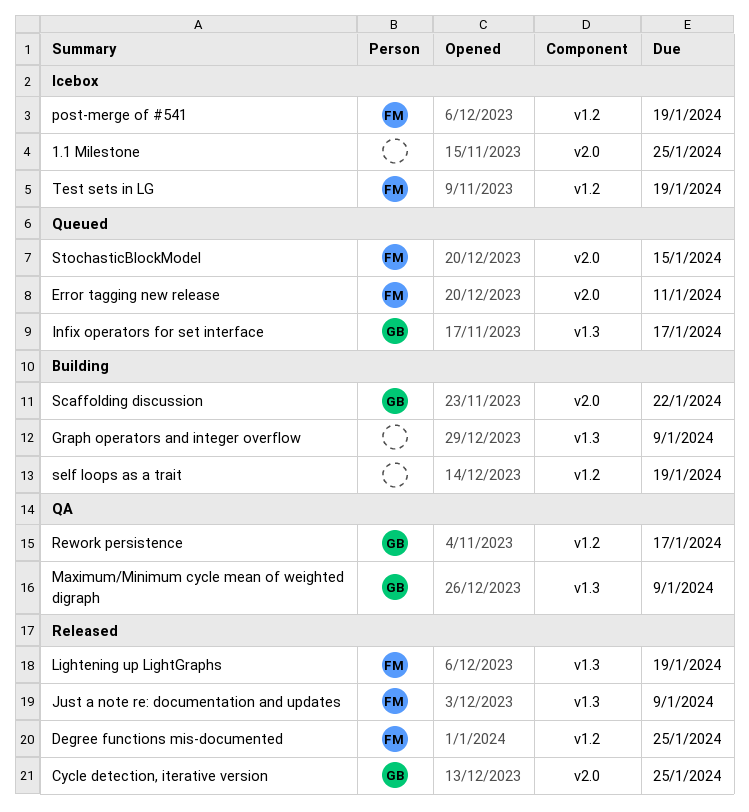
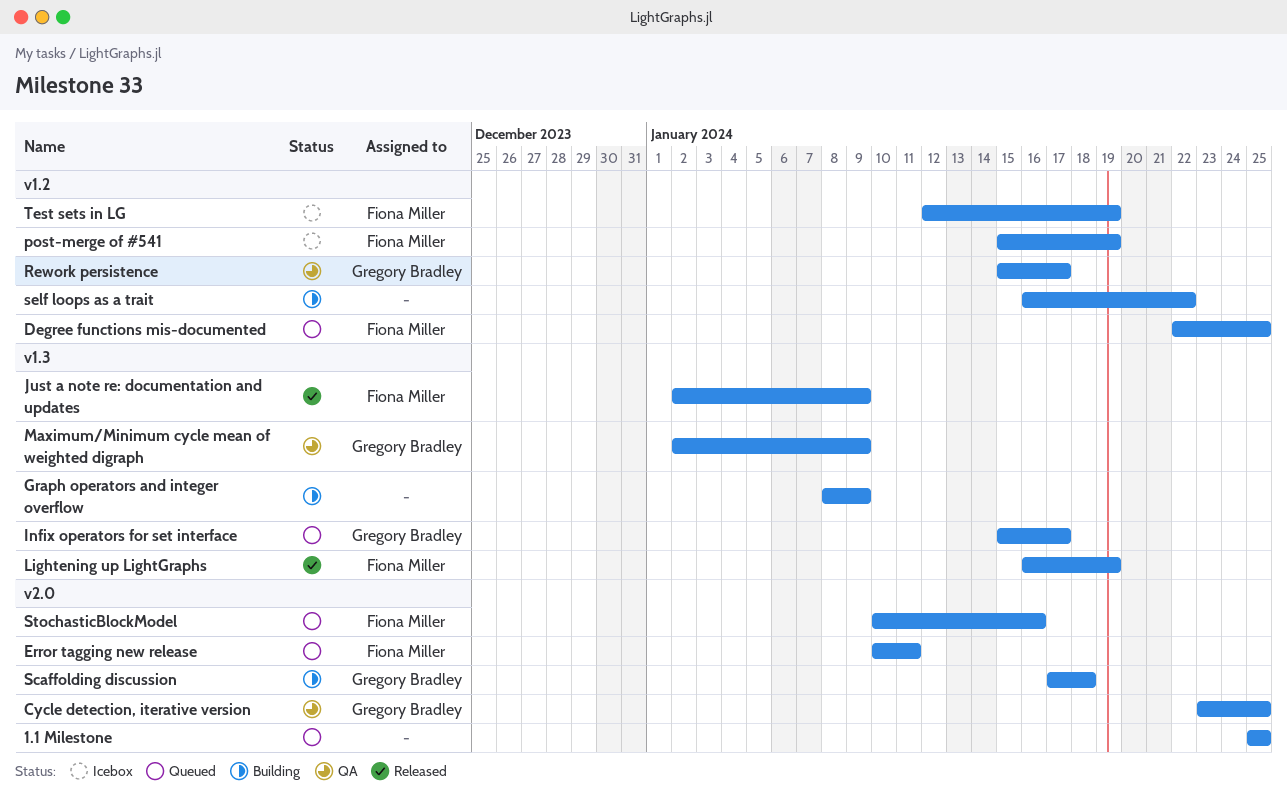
1.1 Milestone, status: Icebox -> Queued
Cycle detection, iterative version, status: Released -> QA
Degree functions mis-documented, status: Released -> Queued
Scaffolding discussion, due: Jan 22 -> Jan 18
self loops as a trait, due: Jan 19 -> Jan 22
StochasticBlockModel, due: Jan 15 -> Jan 16

